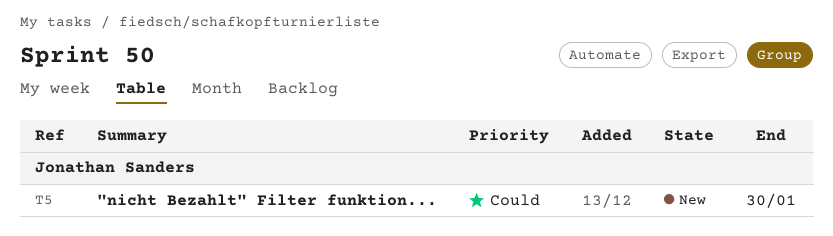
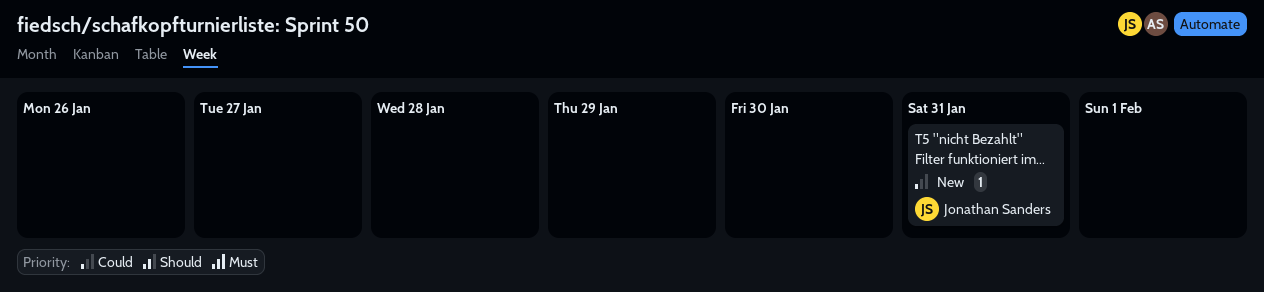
T5, due: Jan 30 -> Jan 31

